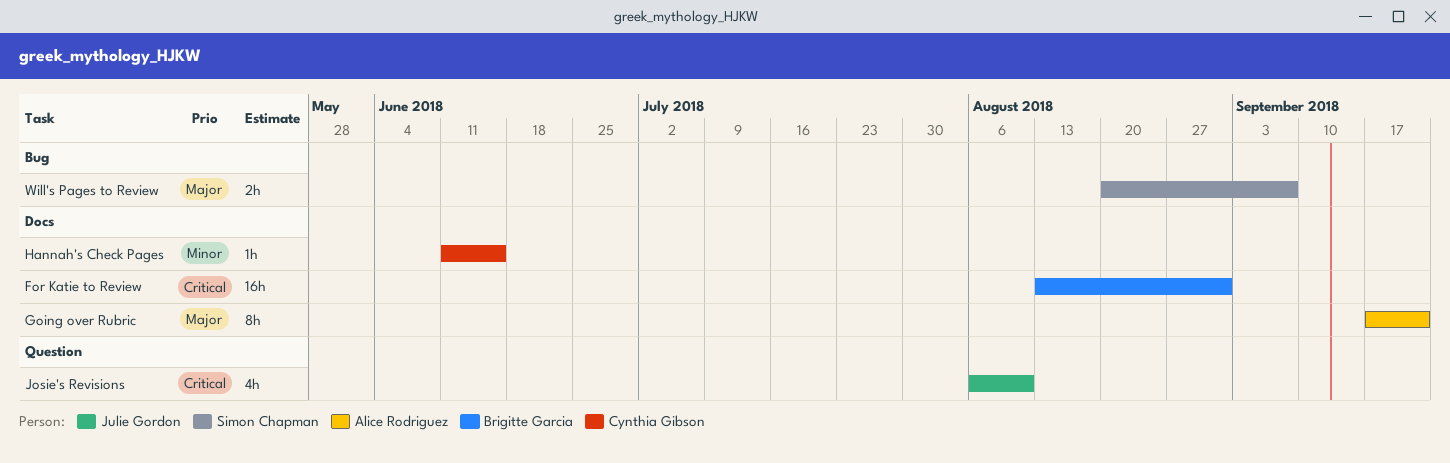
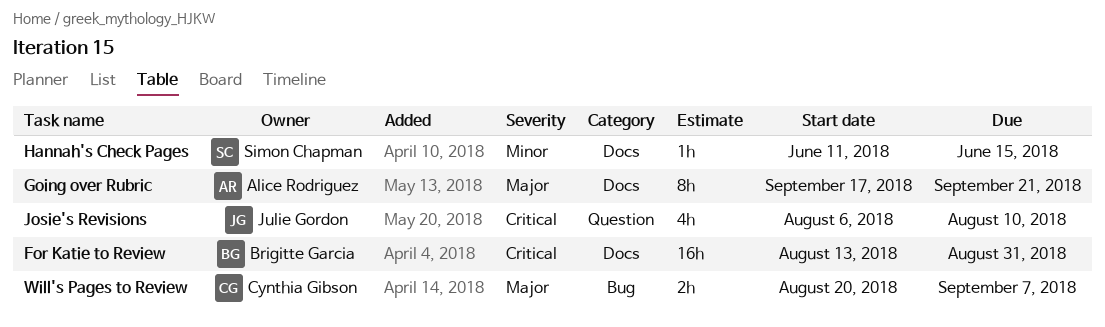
Hannah's Check Pages, owner: Cynthia Gibson -> Simon Chapman
Will's Pages to Review, owner: Simon Chapman -> Cynthia Gibson

